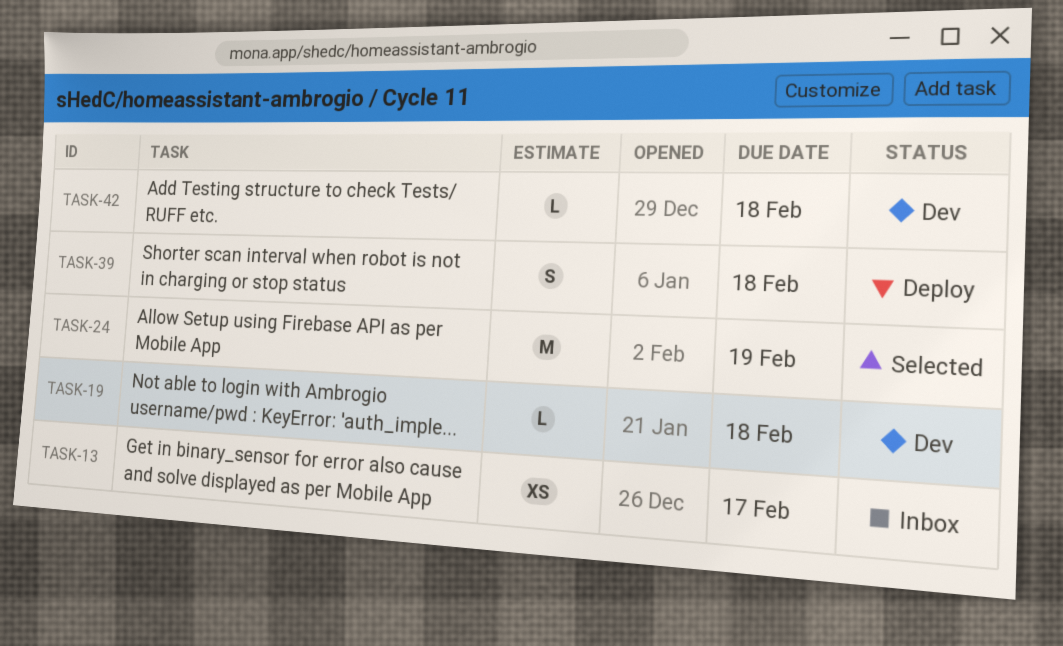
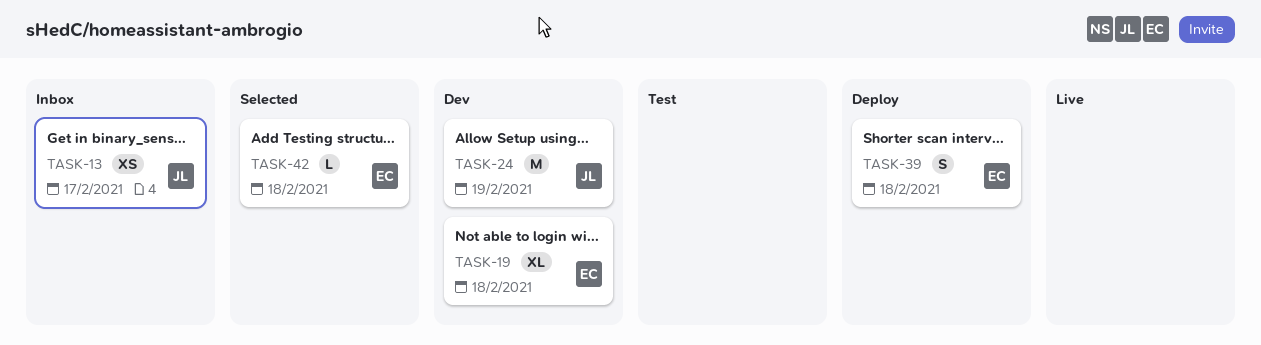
TASK-19, estimate: L -> XL
TASK-24, status: Selected -> Dev
TASK-42, status: Dev -> Selected

